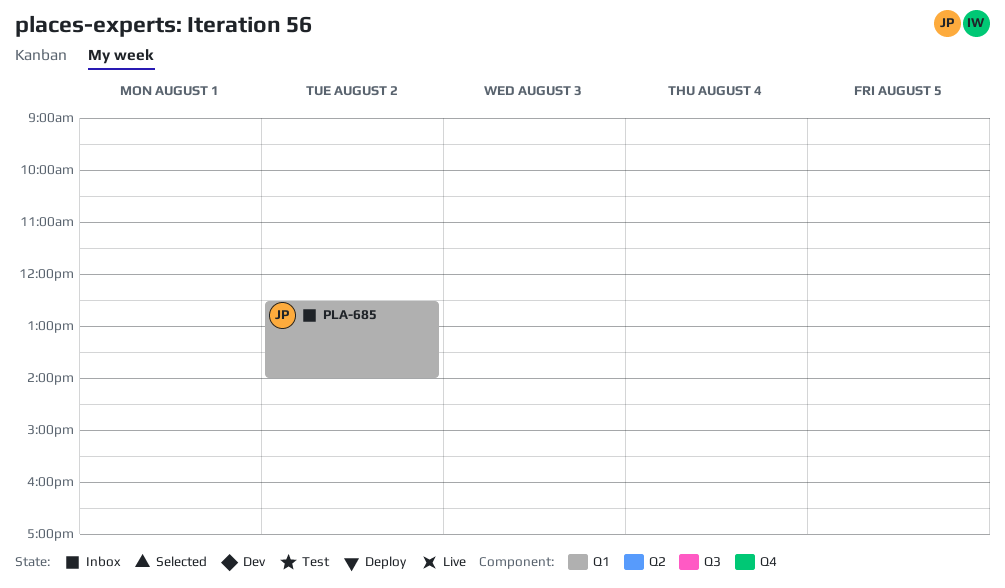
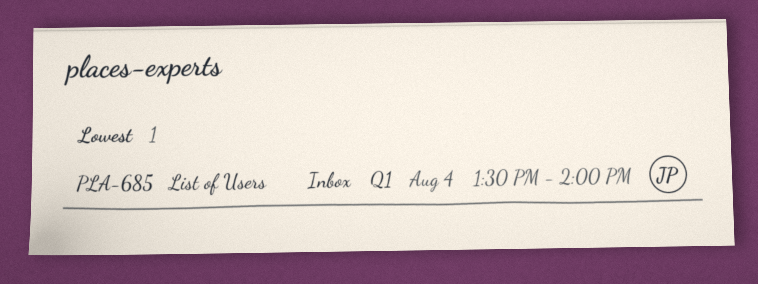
PLA-685, day: Aug 2 -> Aug 4
PLA-685, begins: 12:30 -> 13:30

